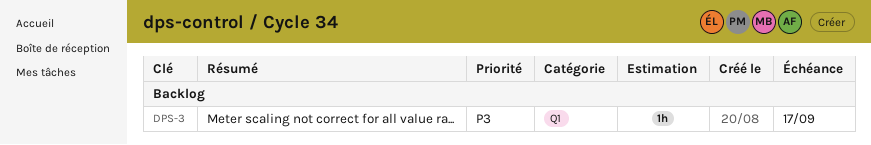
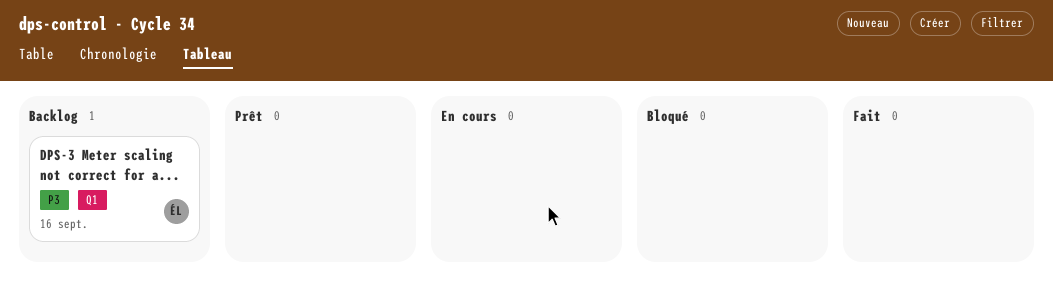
DPS-3, due: Sep 17 -> Sep 16

